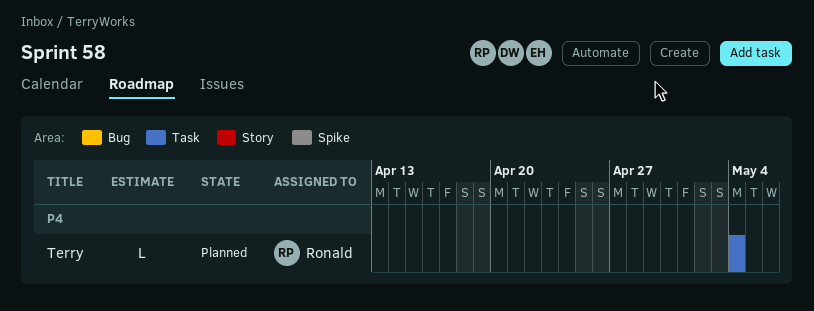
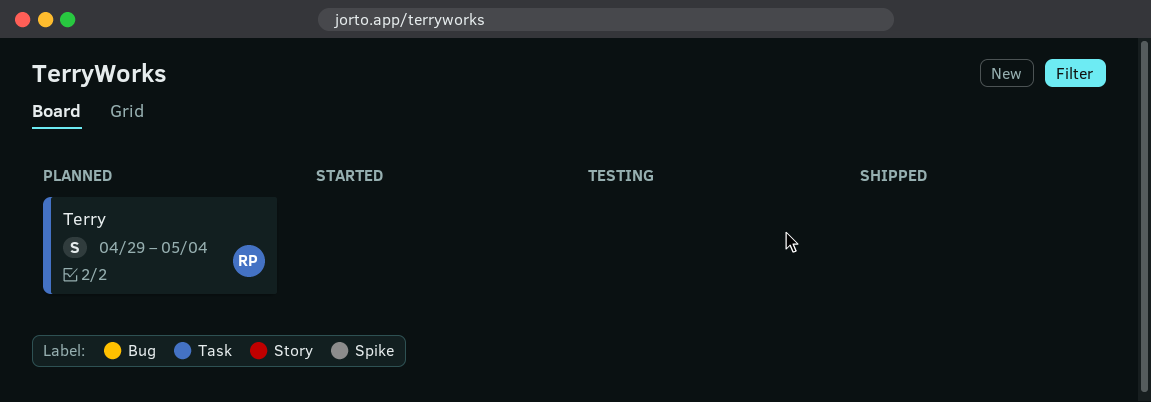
Terry, estimate: L -> S
Terry, start: May 4 -> Apr 29

